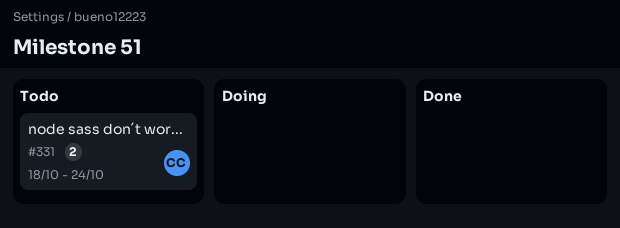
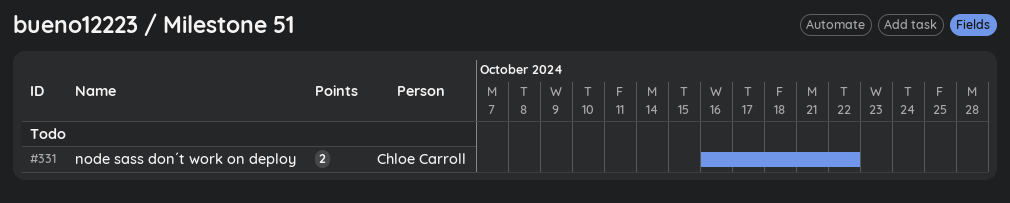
#331, start: Oct 18 -> Oct 16
#331, due: Oct 24 -> Oct 22

